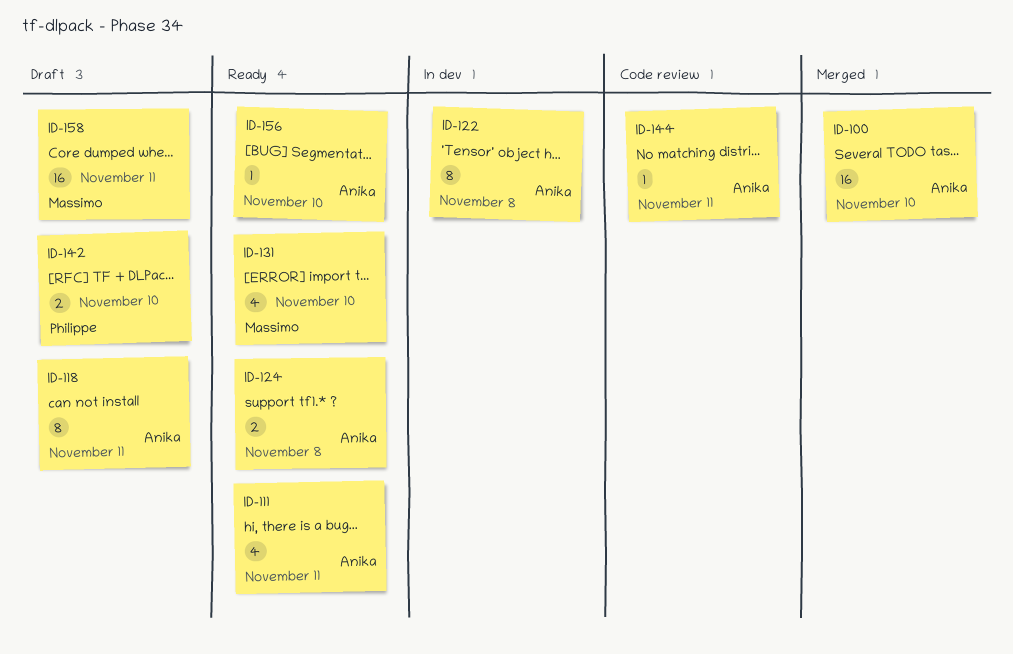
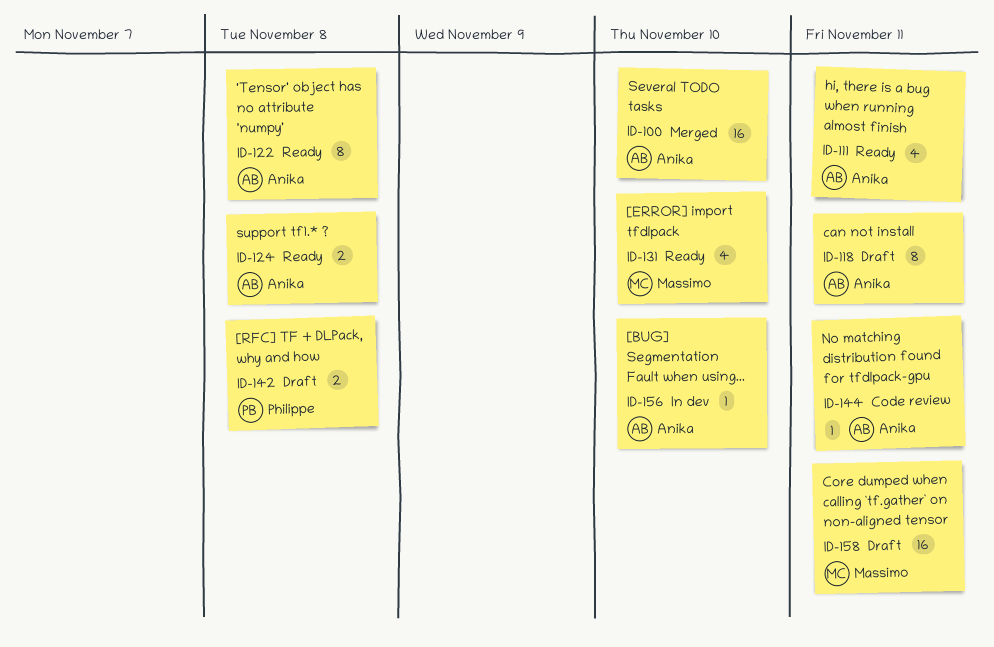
ID-122, status: In dev -> Ready
ID-142, due: Nov 10 -> Nov 8
ID-156, status: Ready -> In dev

